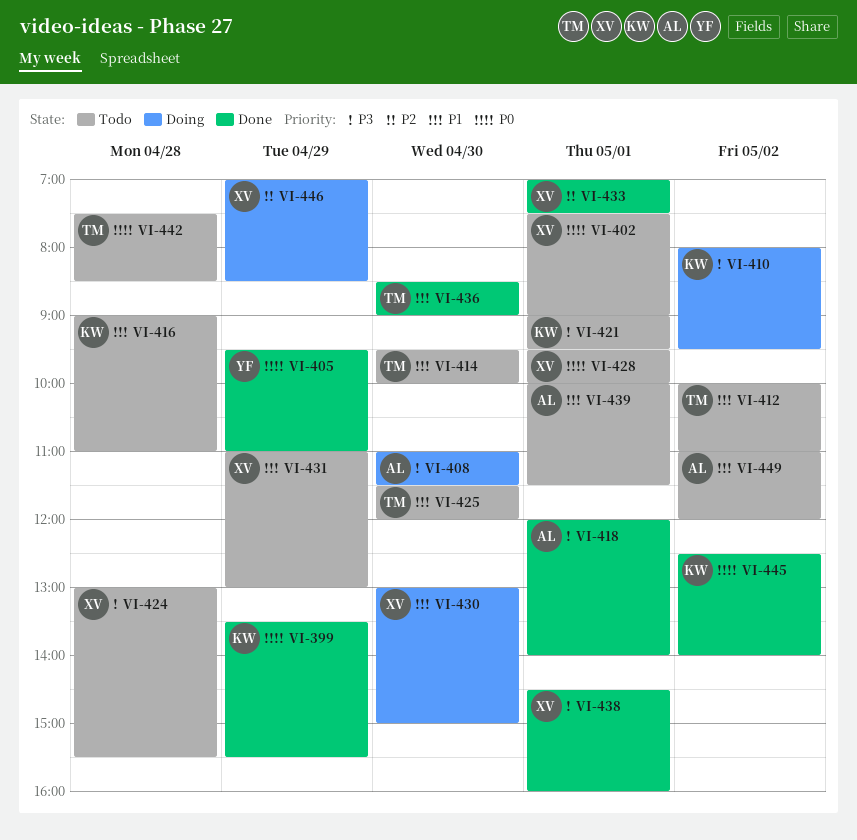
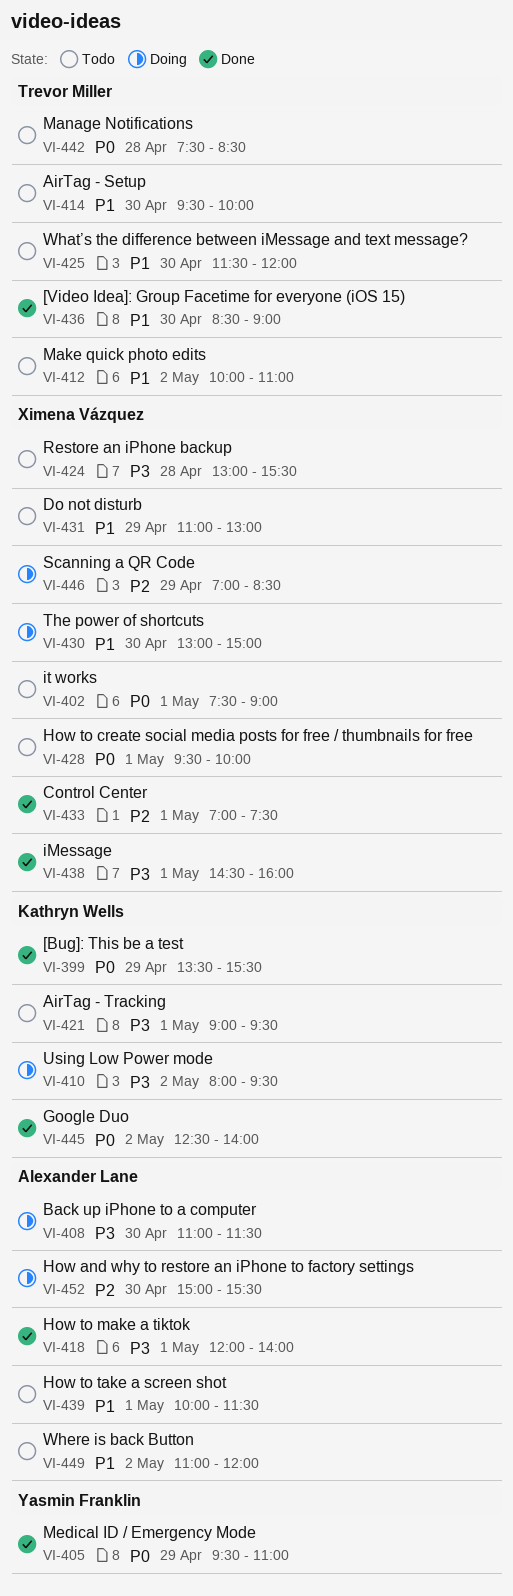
VI-416: present -> none
VI-452: none -> present

